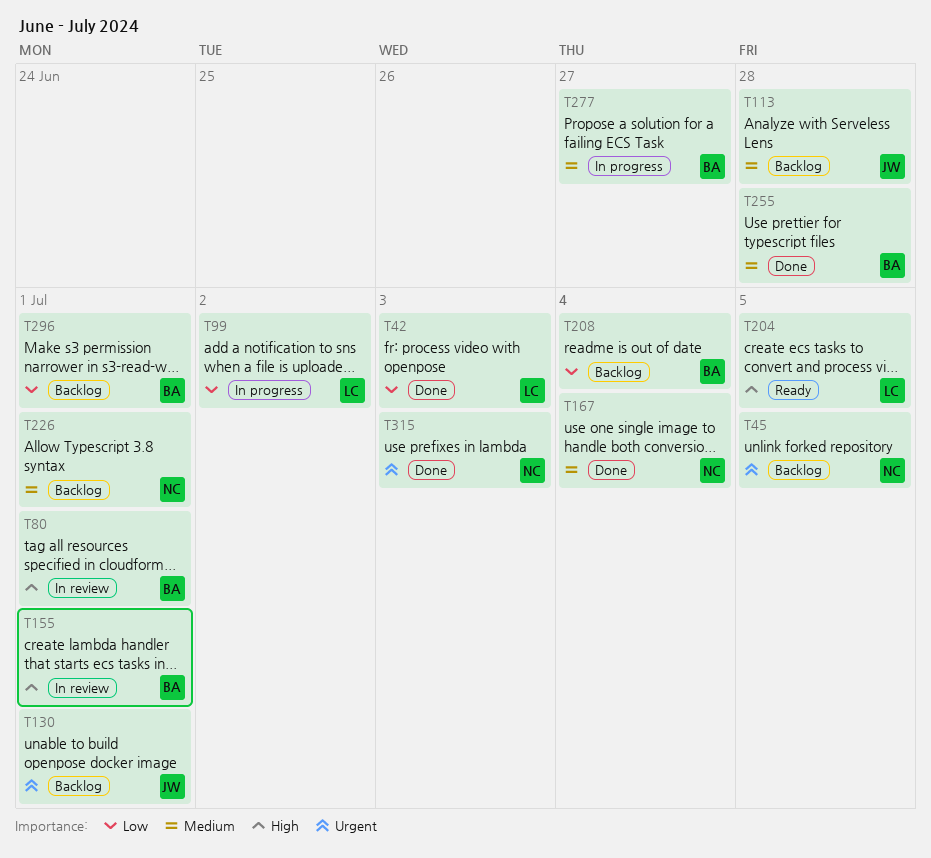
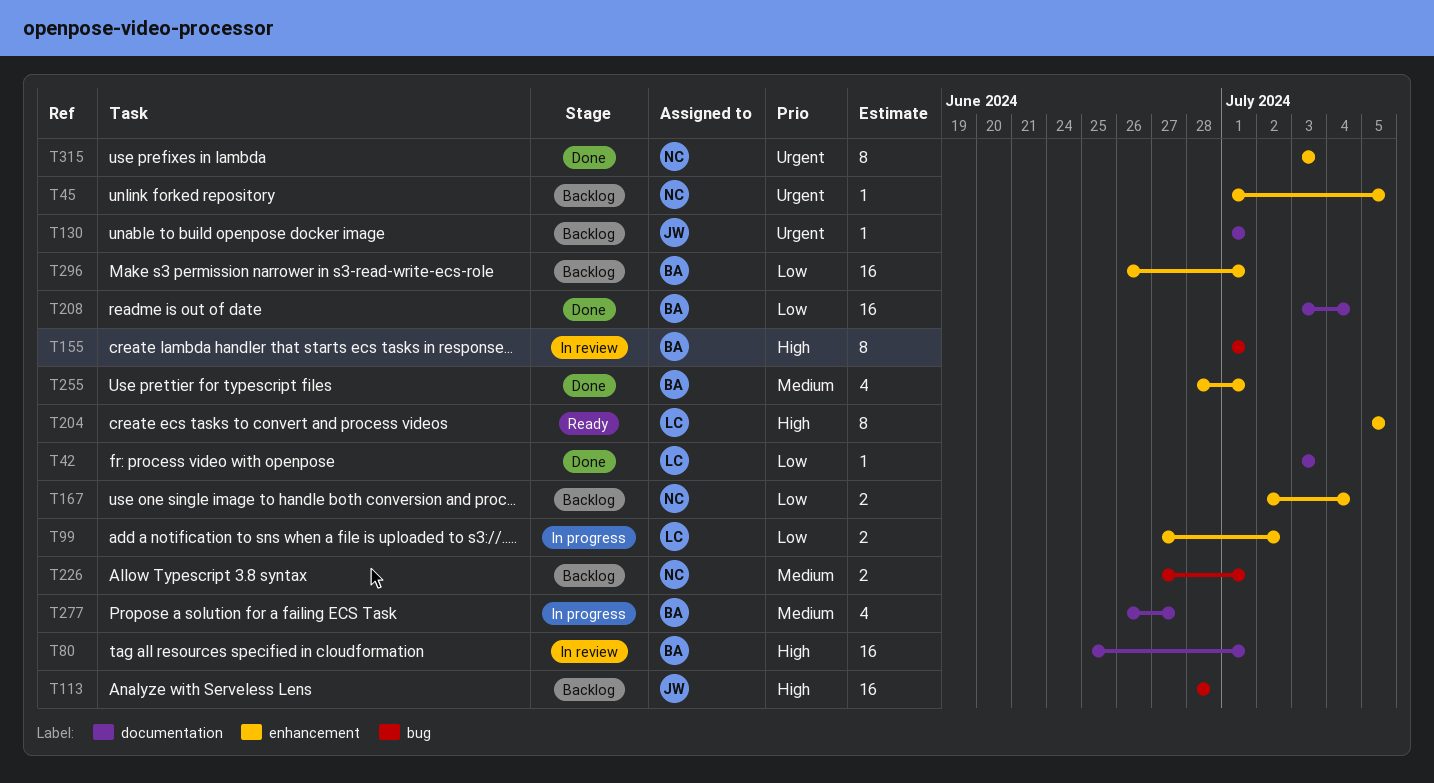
T113, priority: Medium -> High
T167, status: Done -> Backlog
T167, priority: Medium -> Low
T208, status: Backlog -> Done
T255, due: Jun 28 -> Jul 1

